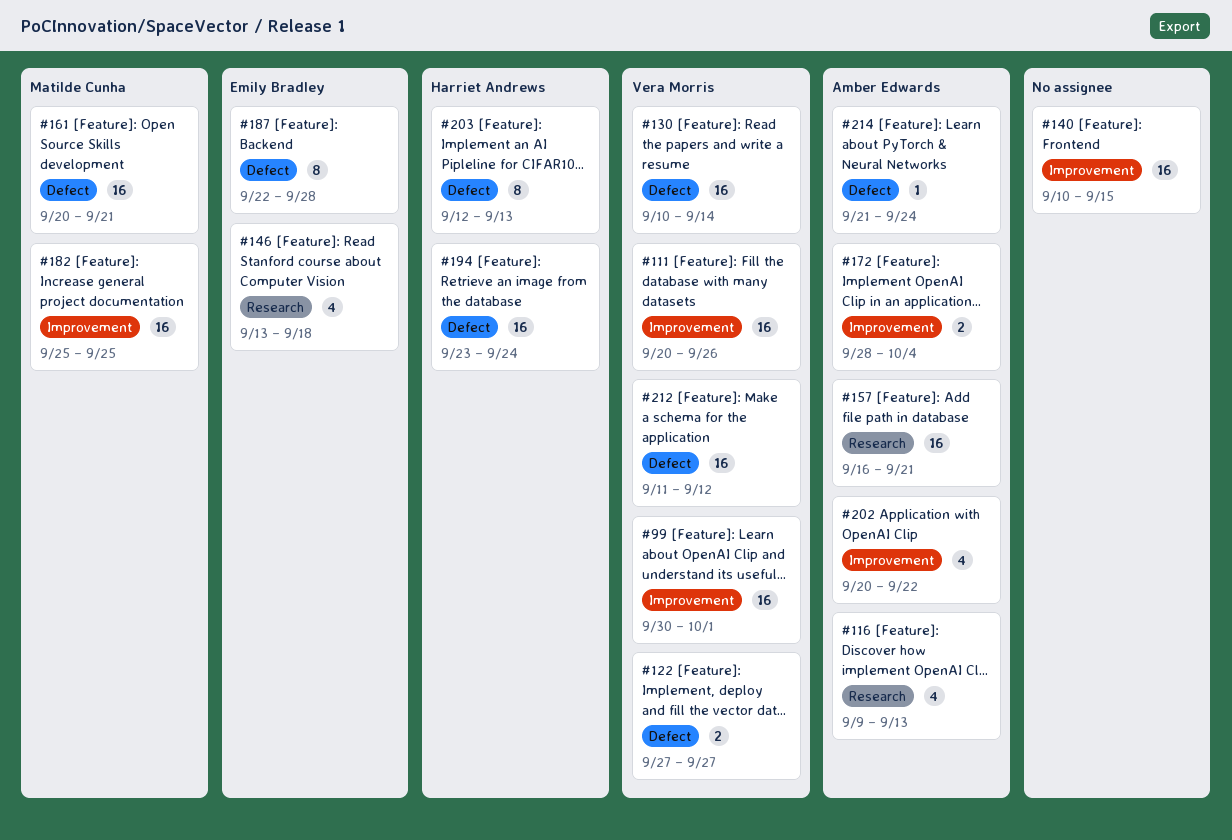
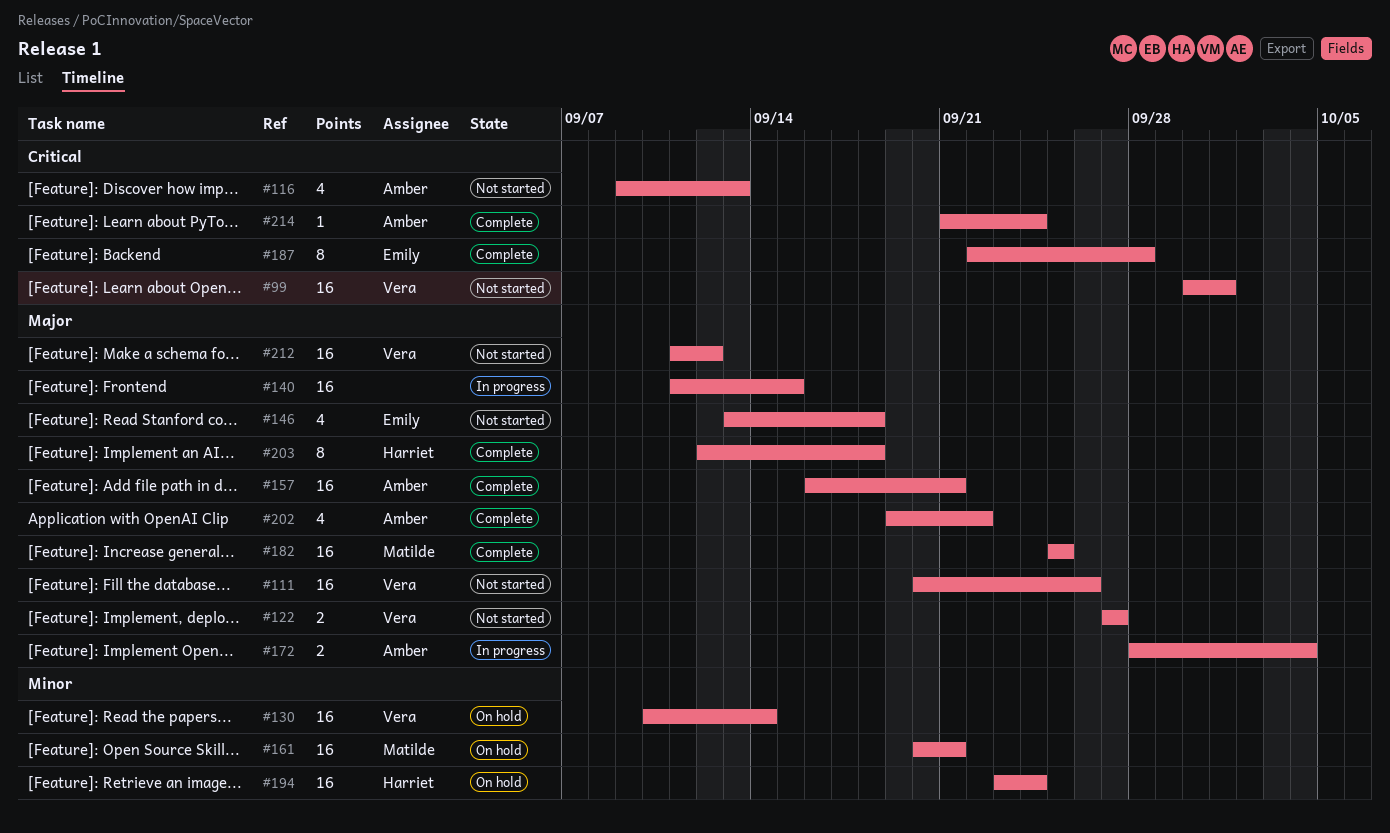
#140, start: Sep 10 -> Sep 11
#202, start: Sep 20 -> Sep 19
#203, due: Sep 13 -> Sep 18

